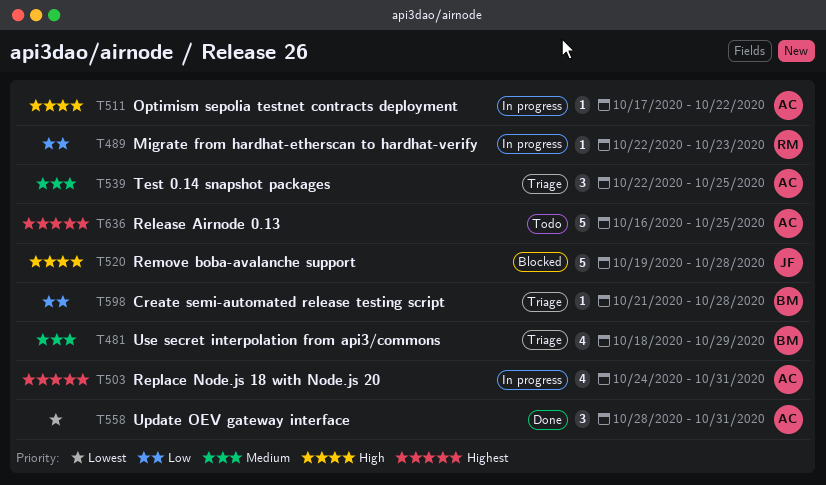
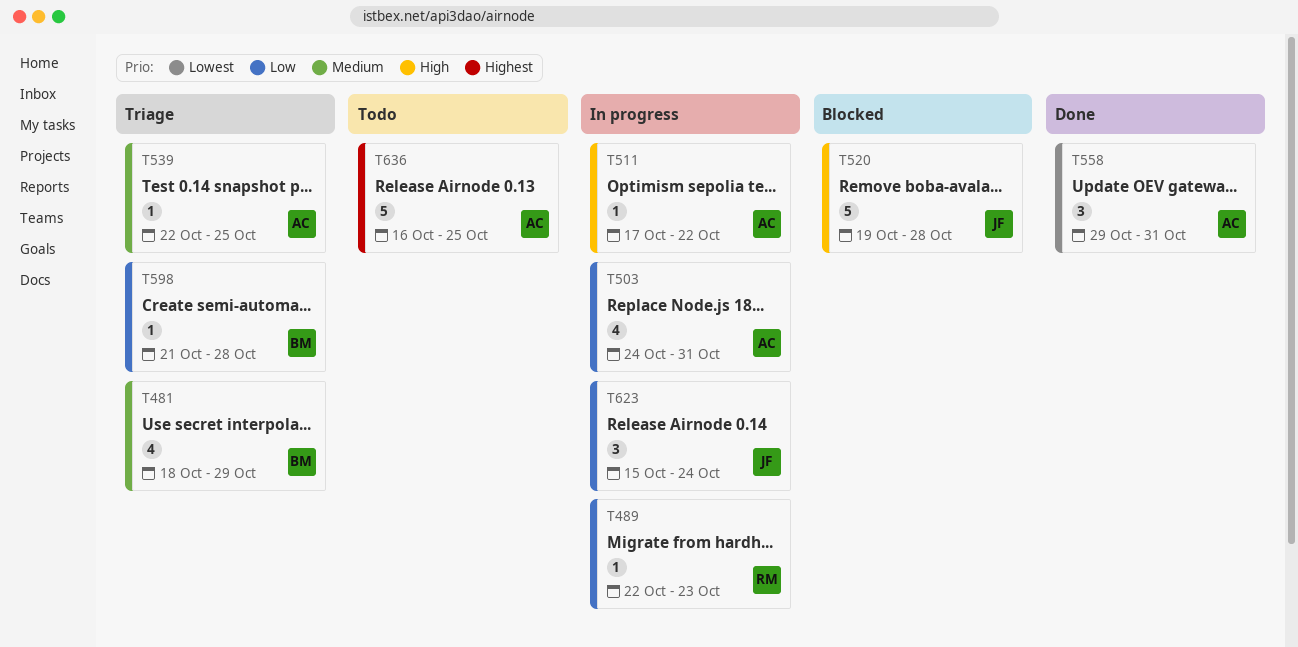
T503, priority: Highest -> Low
T539, estimate: 3 -> 1
T558, start: Oct 28 -> Oct 29
T623: none -> present

